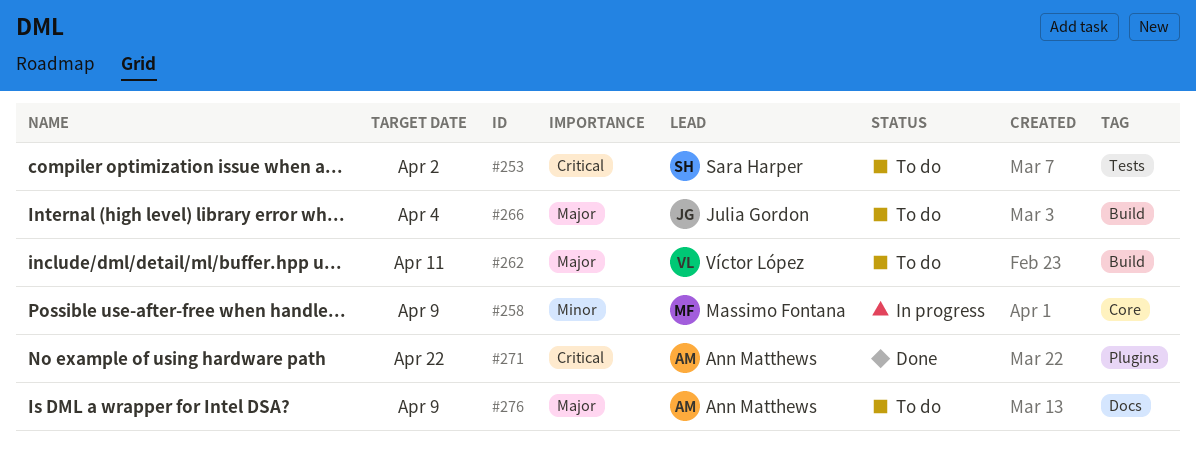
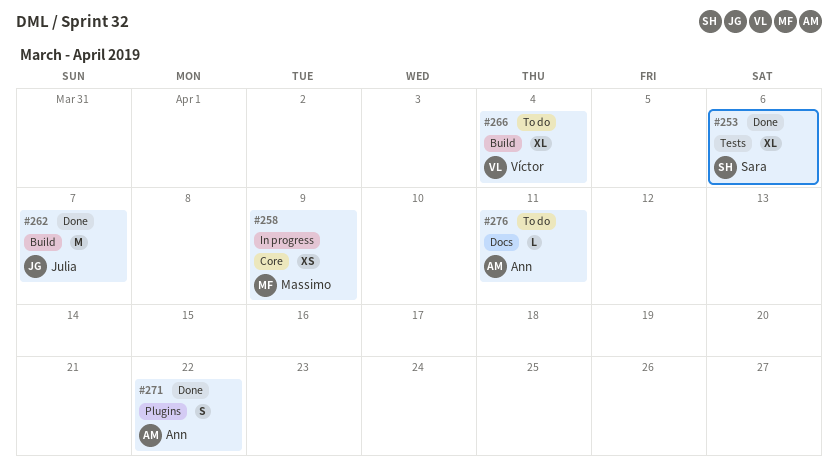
#253, status: To do -> Done
#253, due: Apr 2 -> Apr 6
#262, status: To do -> Done
#262, owner: Víctor López -> Julia Gordon
#262, due: Apr 11 -> Apr 7
#266, owner: Julia Gordon -> Víctor López
#276, due: Apr 9 -> Apr 11

